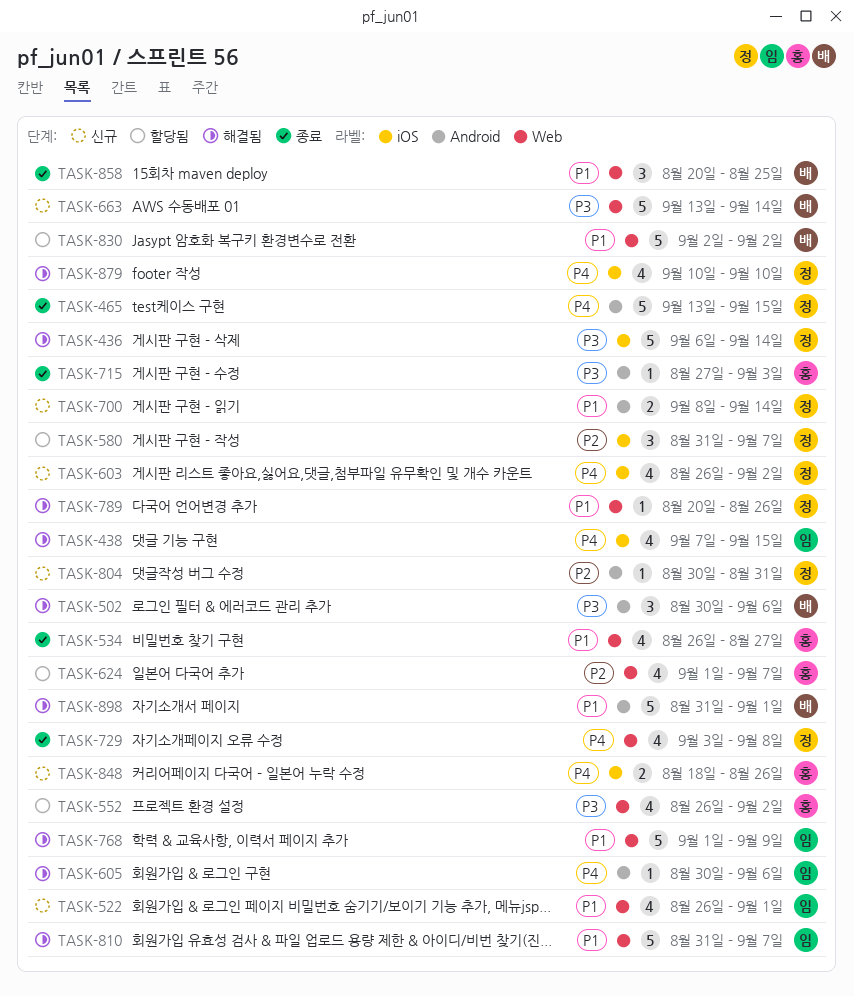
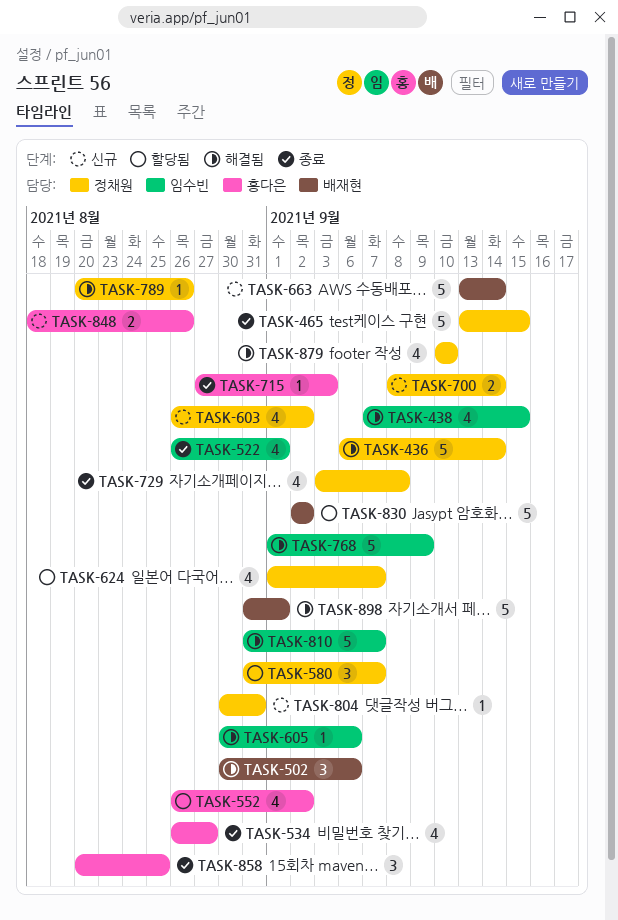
TASK-522, status: 신규 -> 종료
TASK-624, owner: 홍다은 -> 정채원
TASK-858, owner: 배재현 -> 홍다은

